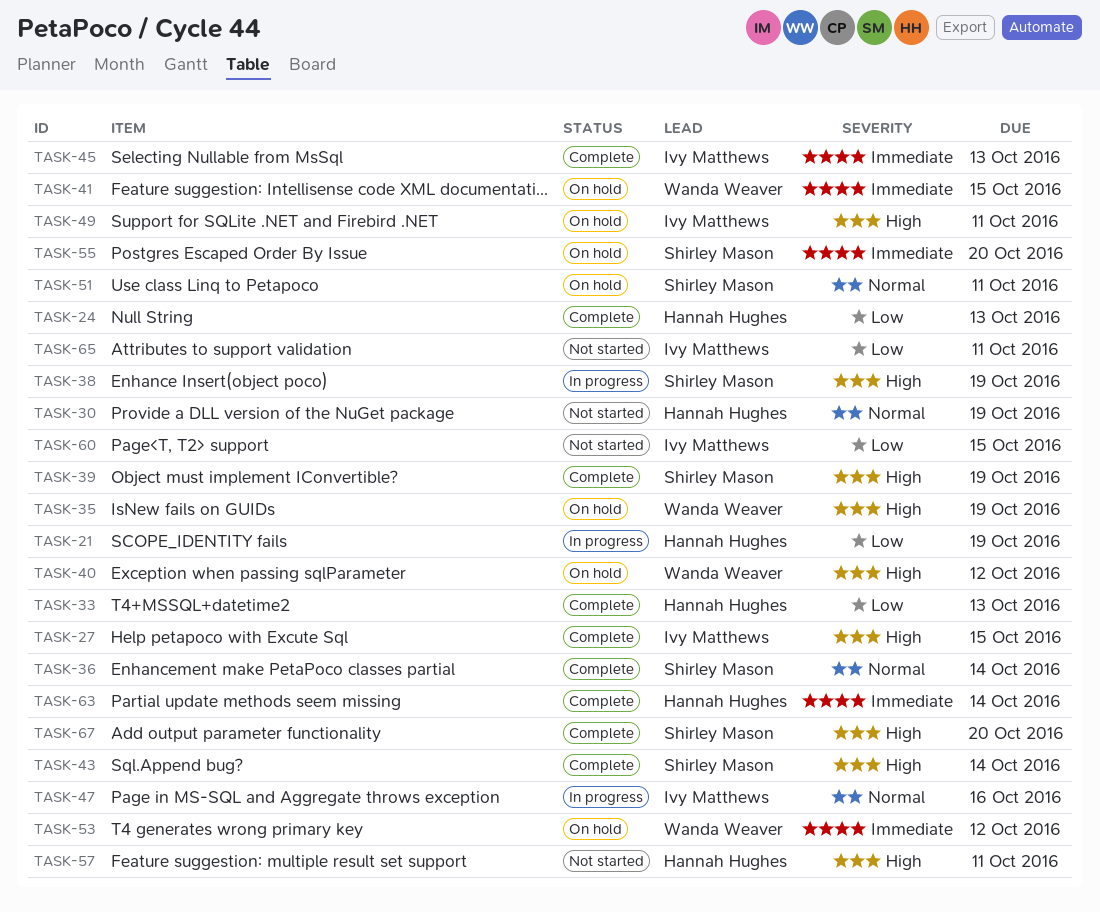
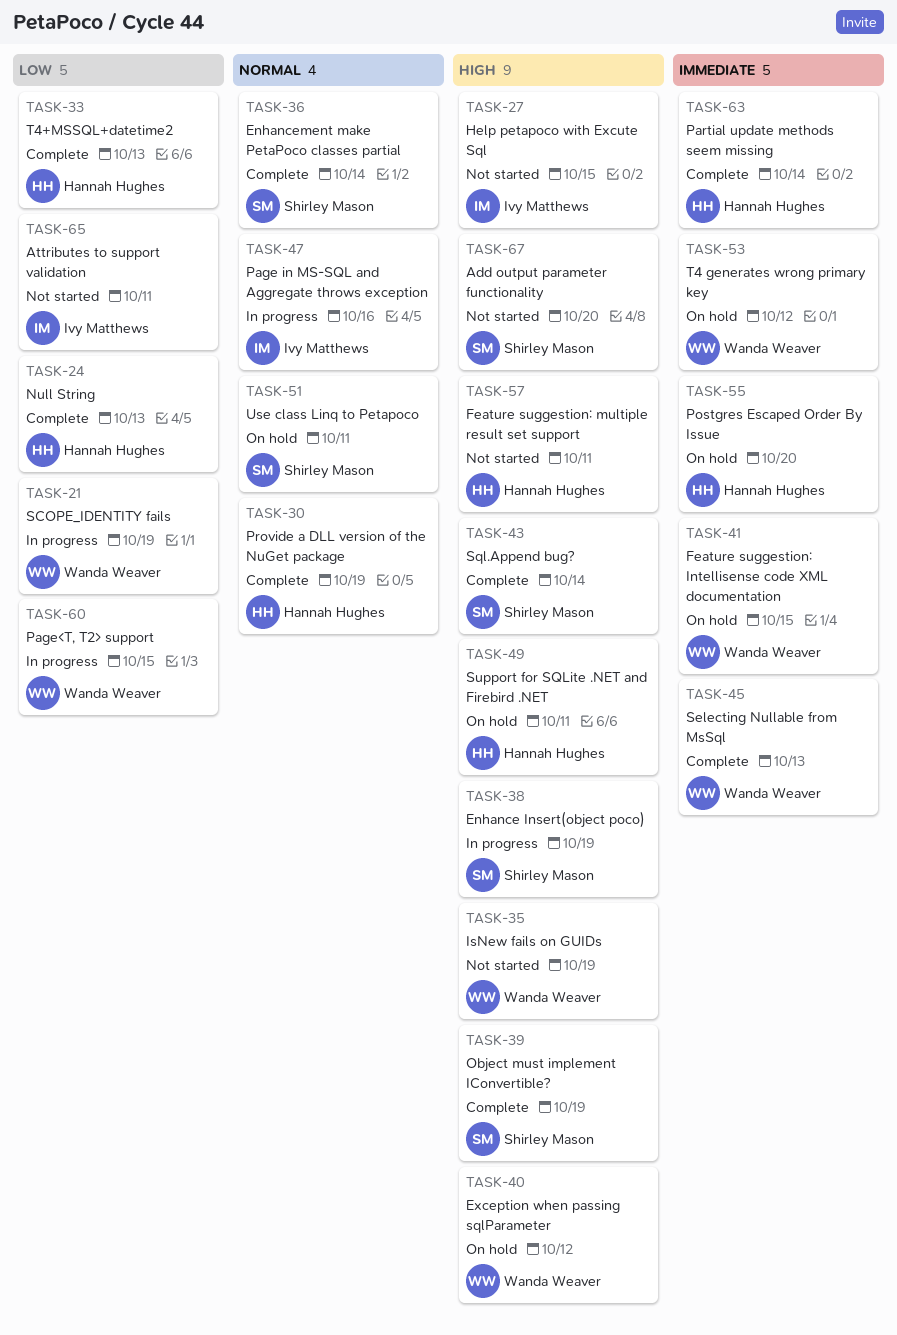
TASK-21, owner: Hannah Hughes -> Wanda Weaver
TASK-27, status: Complete -> Not started
TASK-30, status: Not started -> Complete
TASK-35, status: On hold -> Not started
TASK-45, owner: Ivy Matthews -> Wanda Weaver
TASK-49, owner: Ivy Matthews -> Hannah Hughes
TASK-55, owner: Shirley Mason -> Hannah Hughes
TASK-60, status: Not started -> In progress
TASK-60, owner: Ivy Matthews -> Wanda Weaver
TASK-67, status: Complete -> Not started

